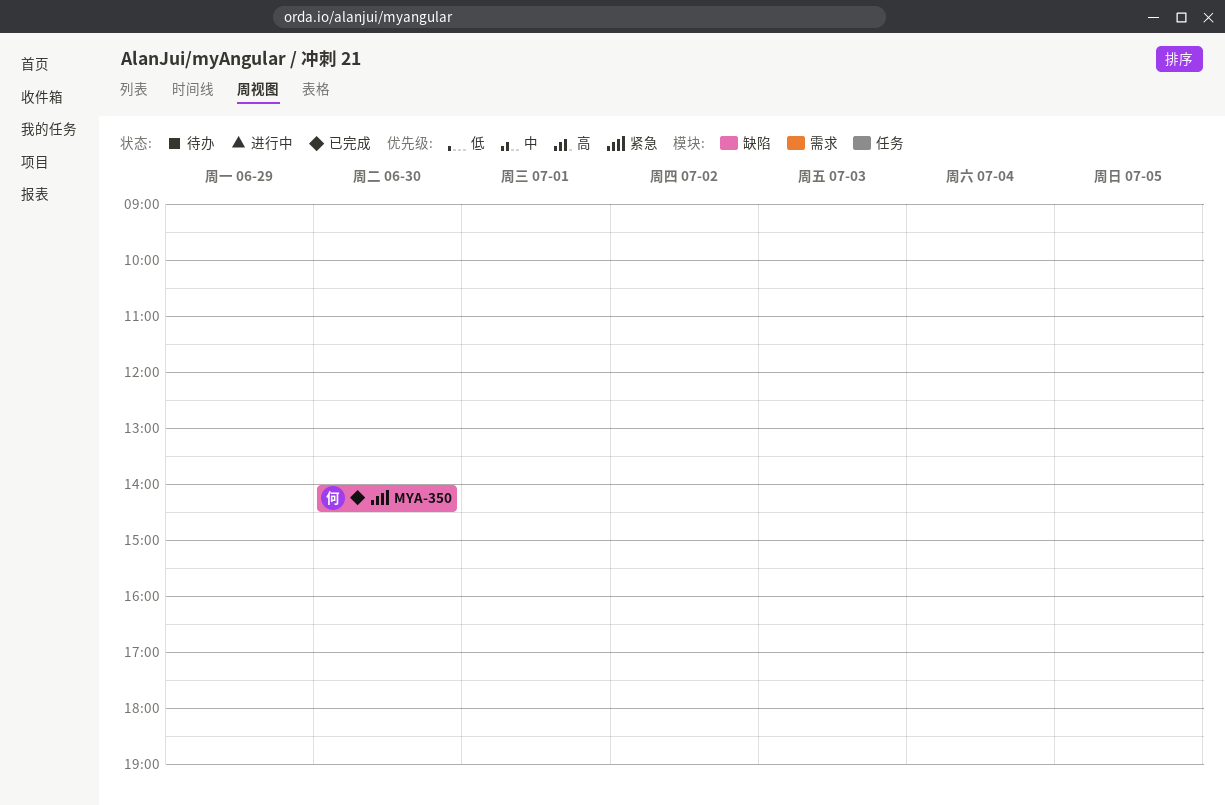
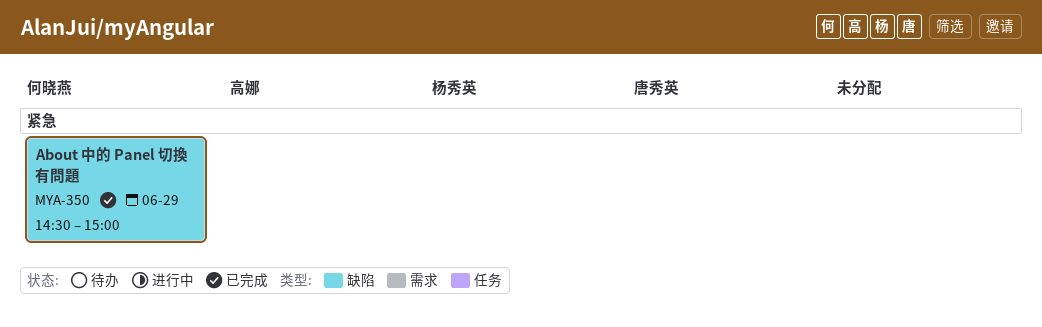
MYA-350, day: Jun 30 -> Jun 29
MYA-350, begins: 14:00 -> 14:30
MYA-350, ends: 14:30 -> 15:00

